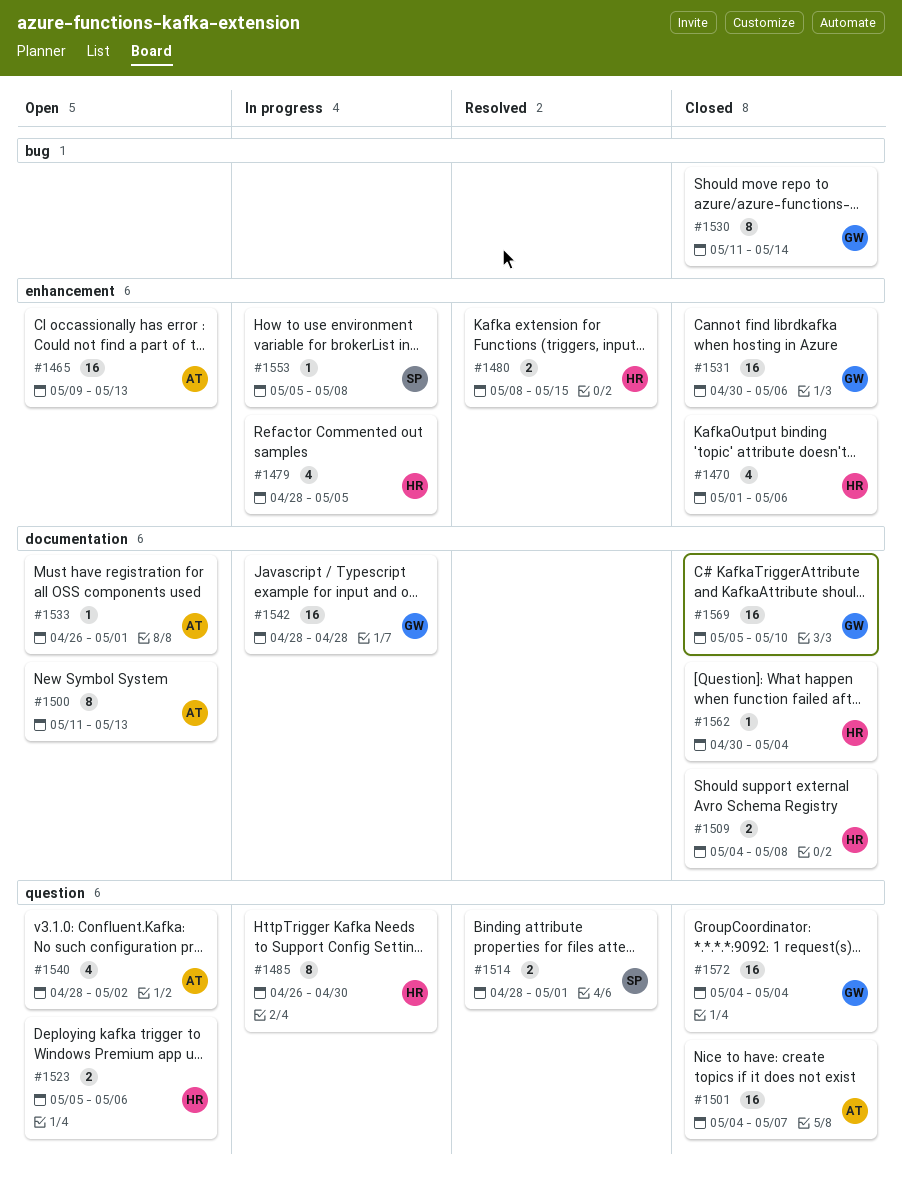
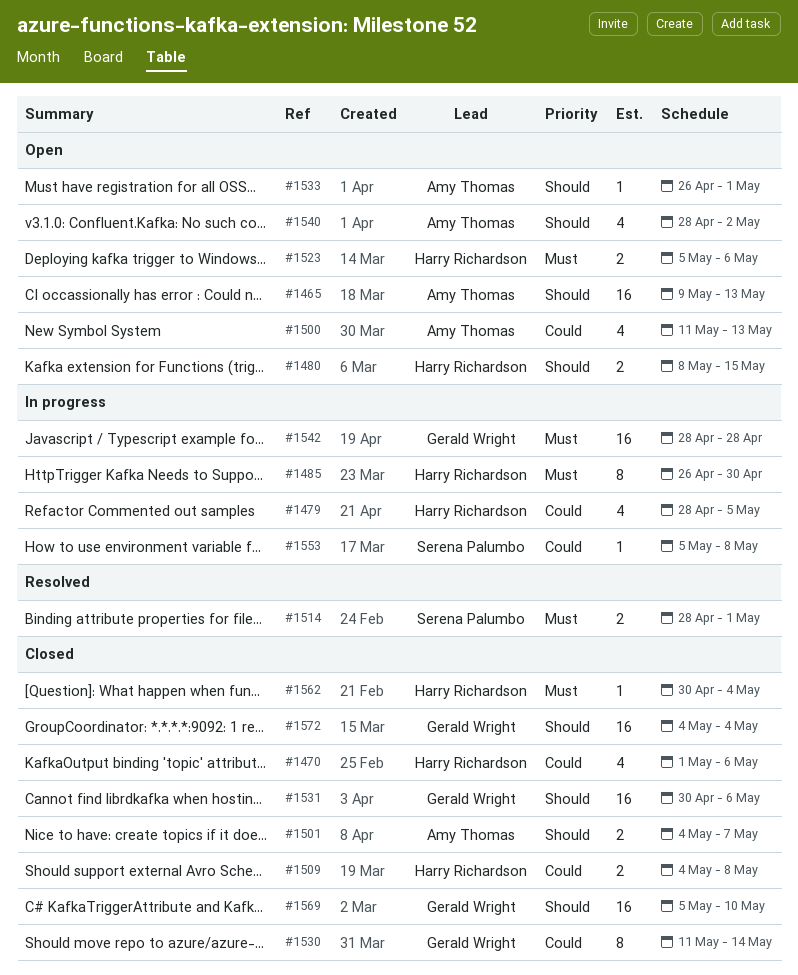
#1480, status: Resolved -> Open
#1500, estimate: 8 -> 4
#1501, estimate: 16 -> 2

